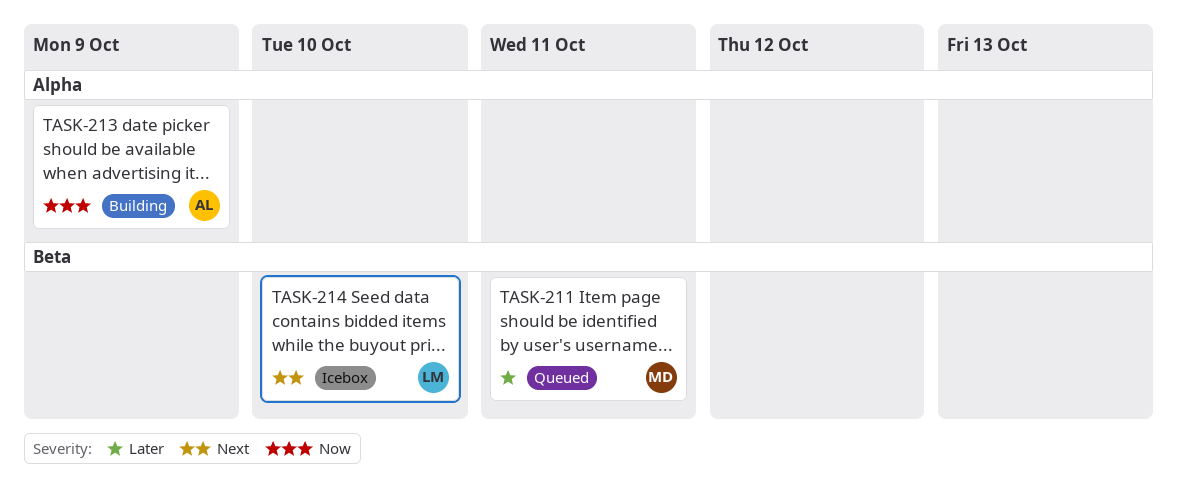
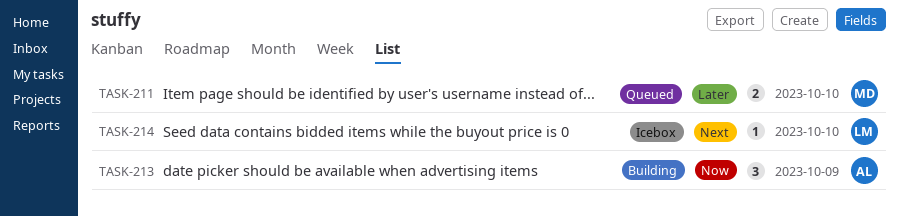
TASK-211, due: Oct 11 -> Oct 10

